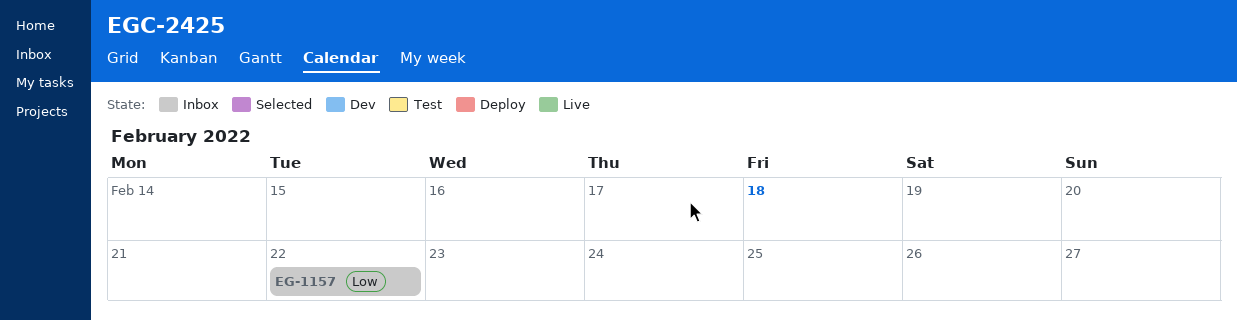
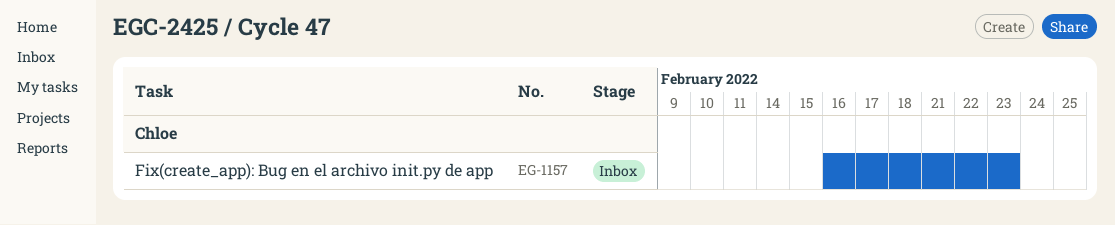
EG-1157, due: Feb 22 -> Feb 23

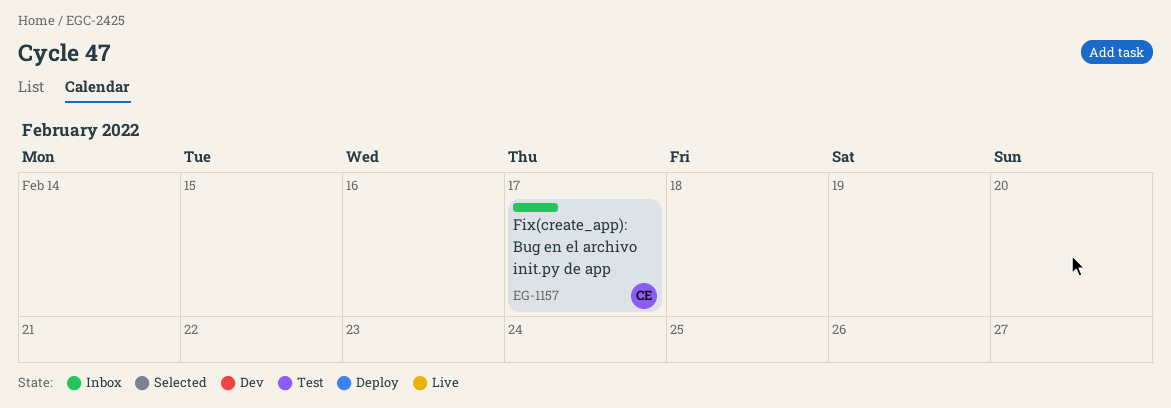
EG-1157, due: Feb 23 -> Feb 17

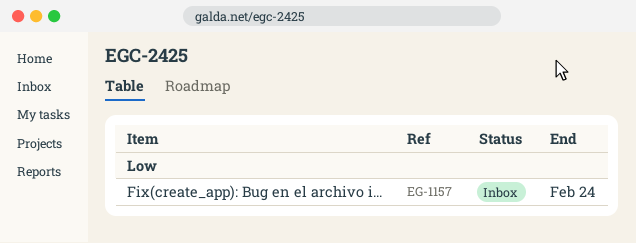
EG-1157, due: Feb 17 -> Feb 24

